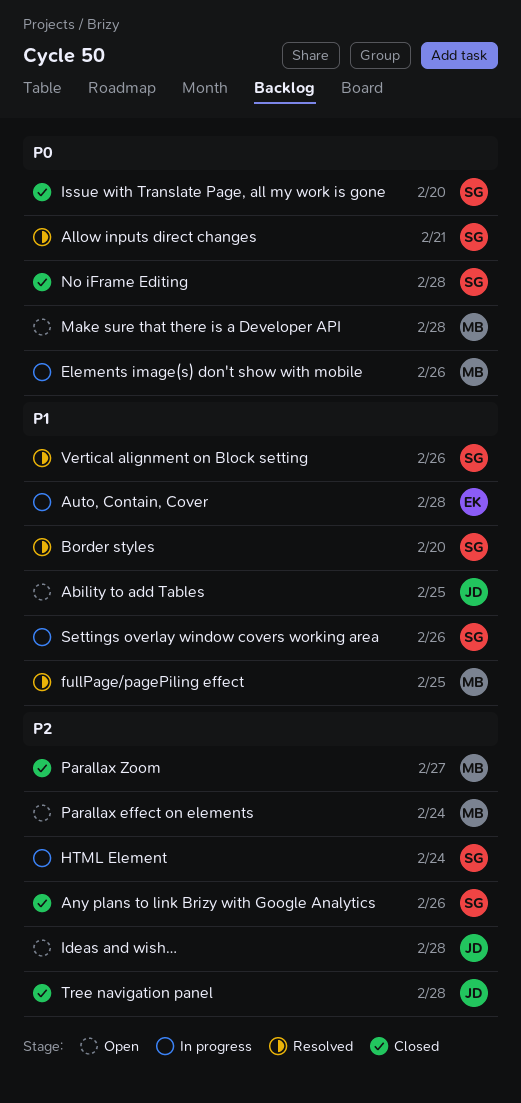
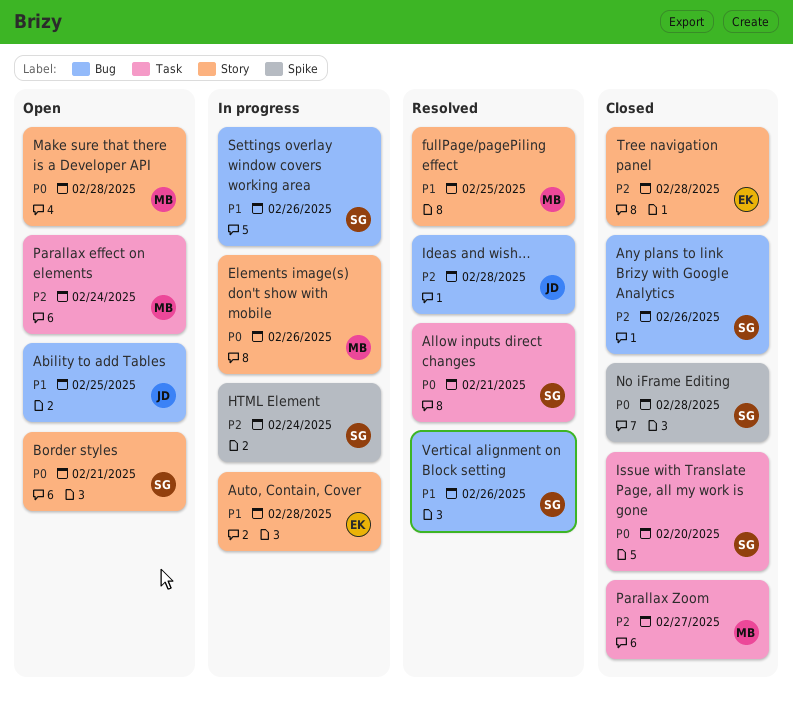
Border styles, status: Resolved -> Open
Border styles, priority: P1 -> P0
Border styles, due: Feb 20 -> Feb 21
Ideas and wish…, status: Open -> Resolved
Tree navigation panel, owner: JD -> EK

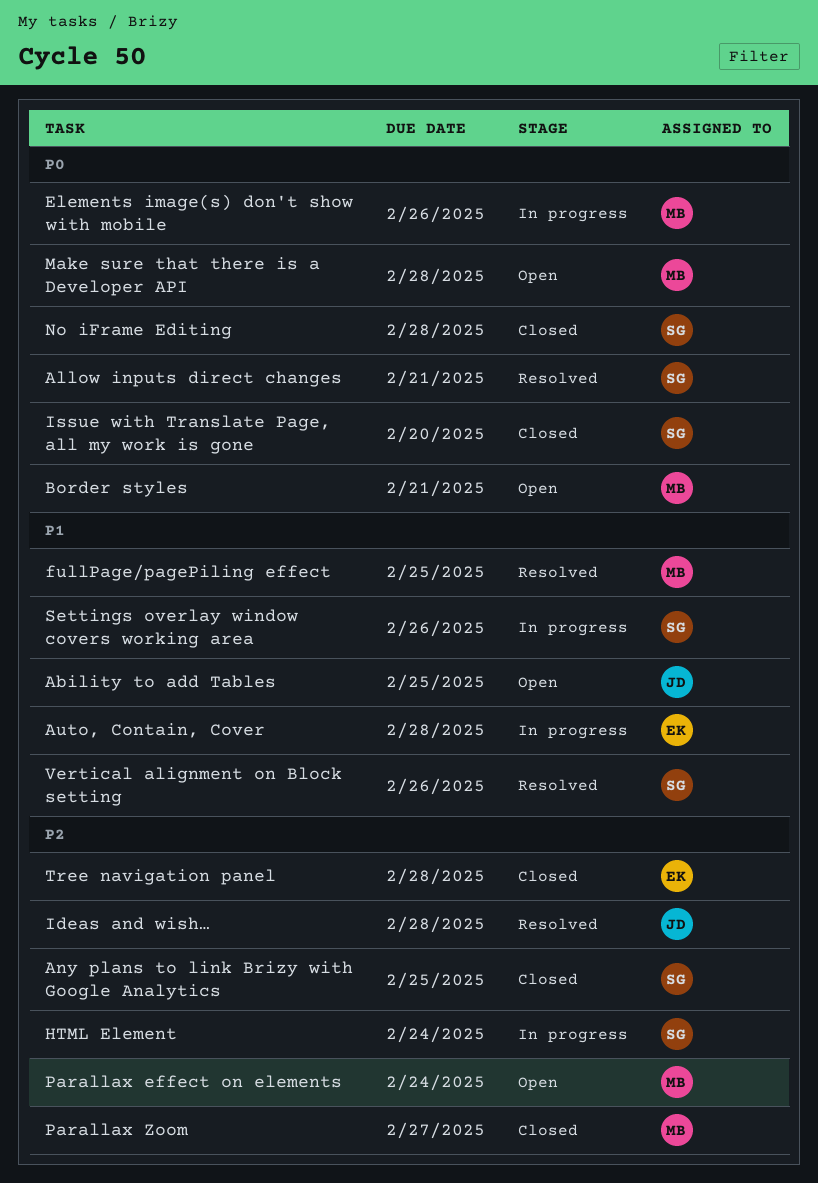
Any plans to link Brizy with Google Analytics, due: Feb 26 -> Feb 25
Border styles, owner: SG -> MB

